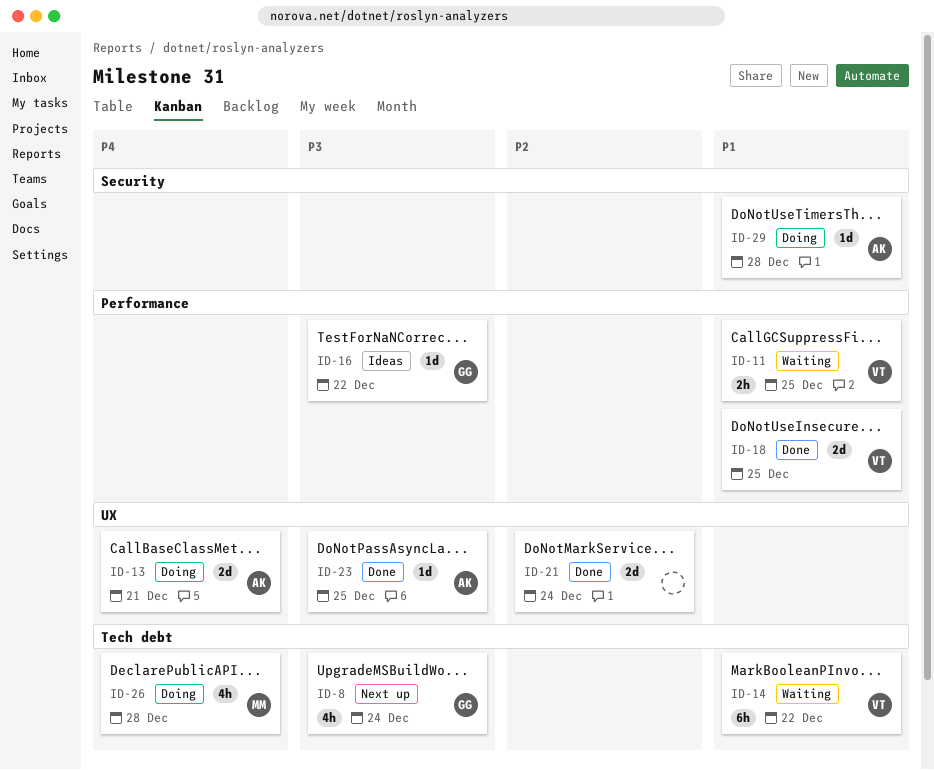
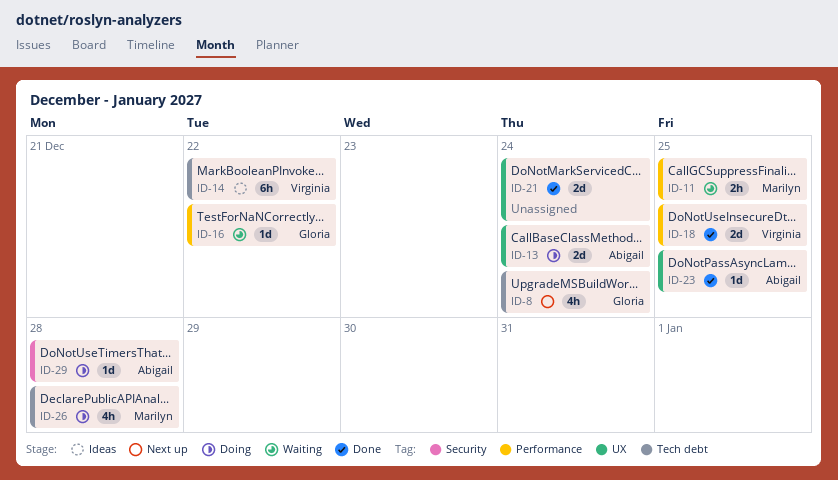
ID-11, owner: Virginia -> Marilyn
ID-13, due: Dec 21 -> Dec 24
ID-14, status: Waiting -> Ideas
ID-16, status: Ideas -> Waiting

